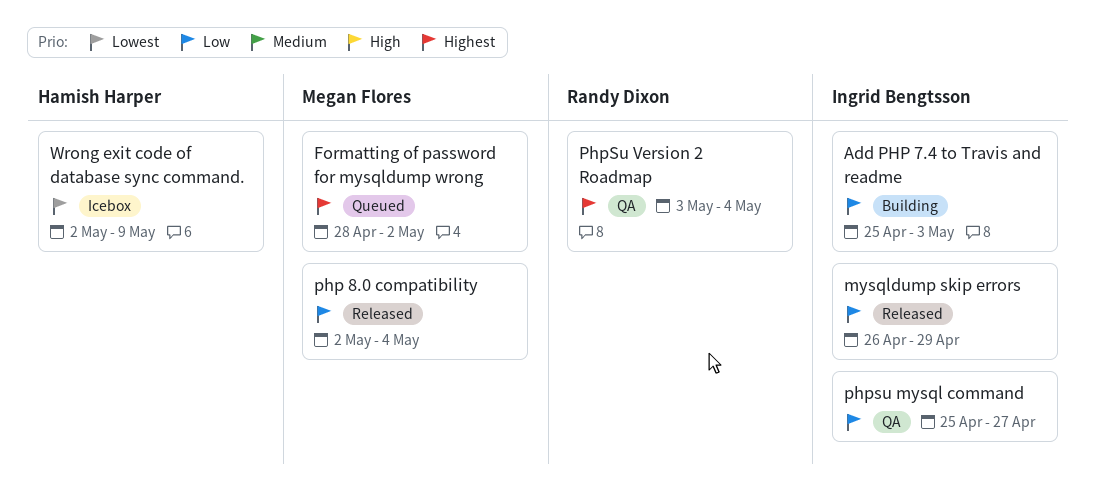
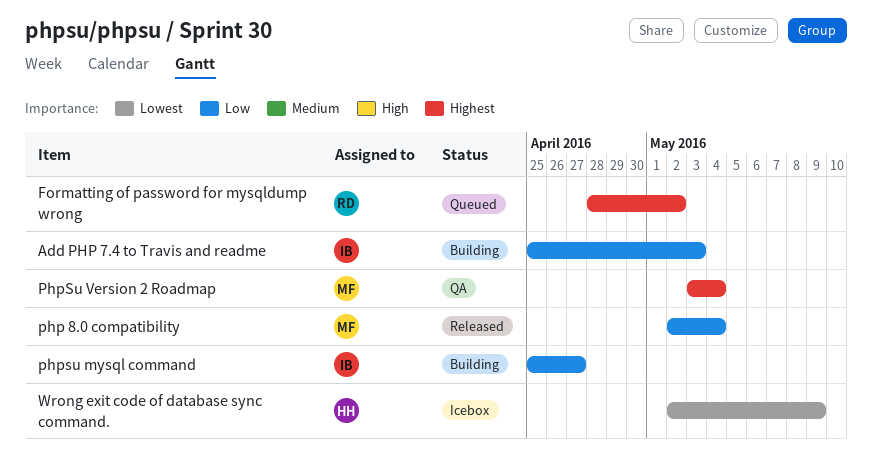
Formatting of password for mysqldump wrong, owner: Megan Flores -> Randy Dixon
mysqldump skip errors: present -> none
phpsu mysql command, status: QA -> Building
PhpSu Version 2 Roadmap, owner: Randy Dixon -> Megan Flores

